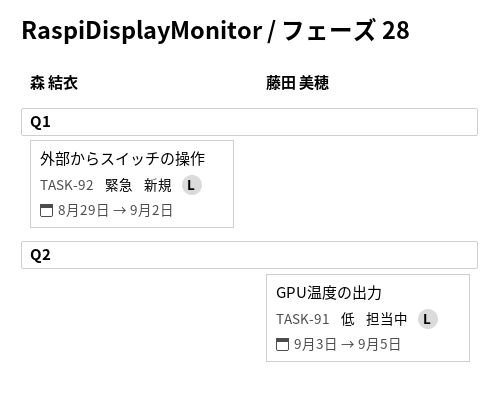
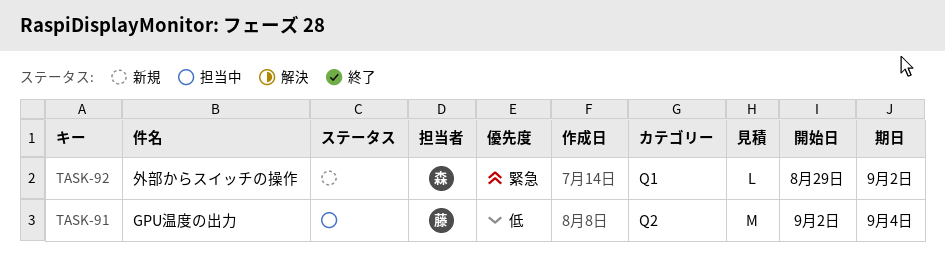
TASK-91, estimate: L -> M
TASK-91, start: Sep 3 -> Sep 2
TASK-91, due: Sep 5 -> Sep 4

